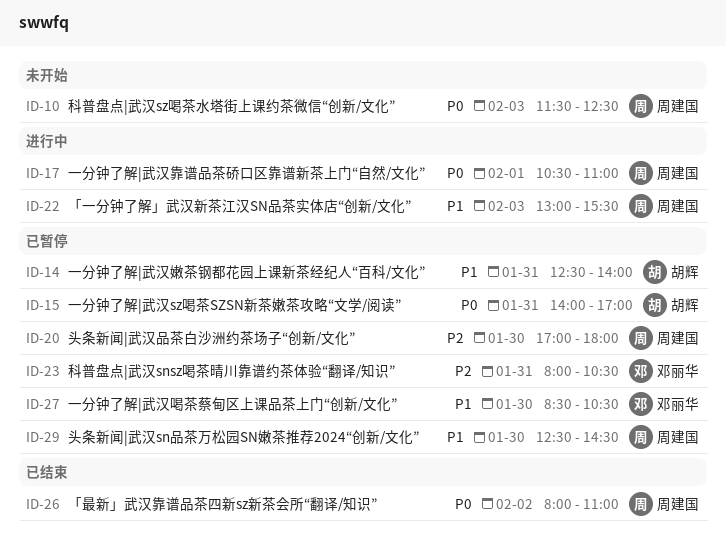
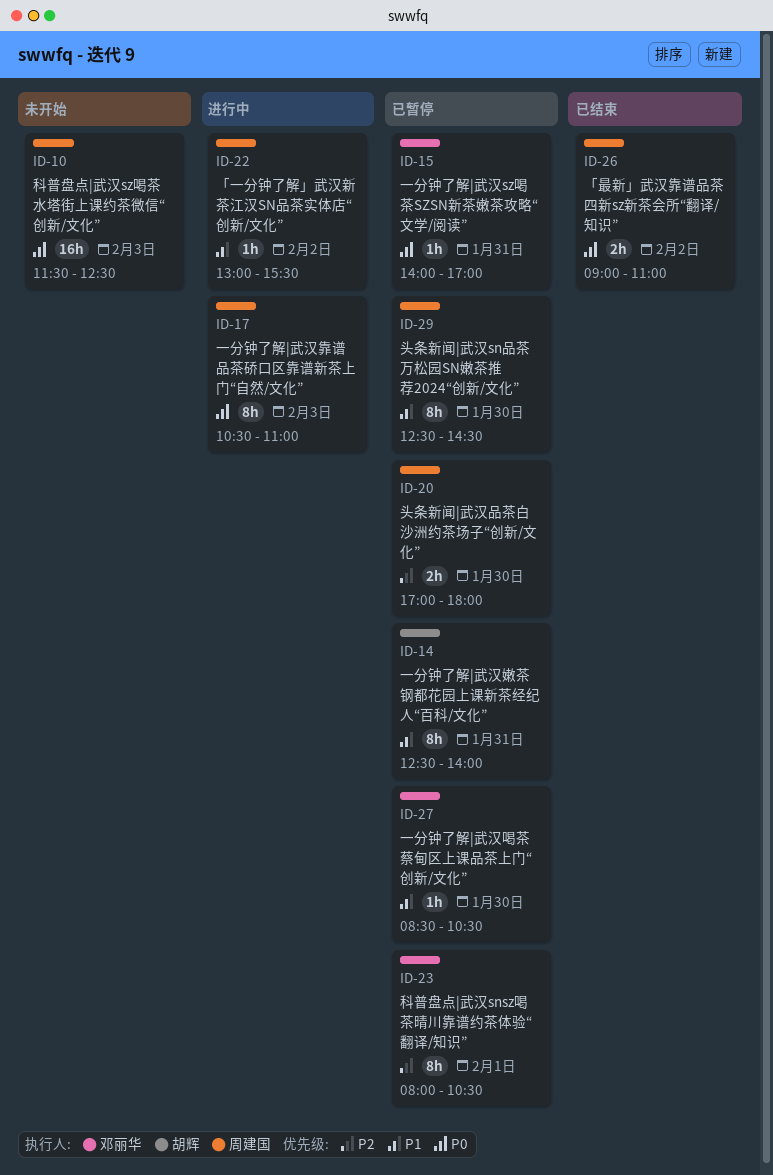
ID-15, owner: 胡辉 -> 邓丽华
ID-17, day: Feb 1 -> Feb 3
ID-22, day: Feb 3 -> Feb 2
ID-23, day: Jan 31 -> Feb 1
ID-26, begins: 08:00 -> 09:00

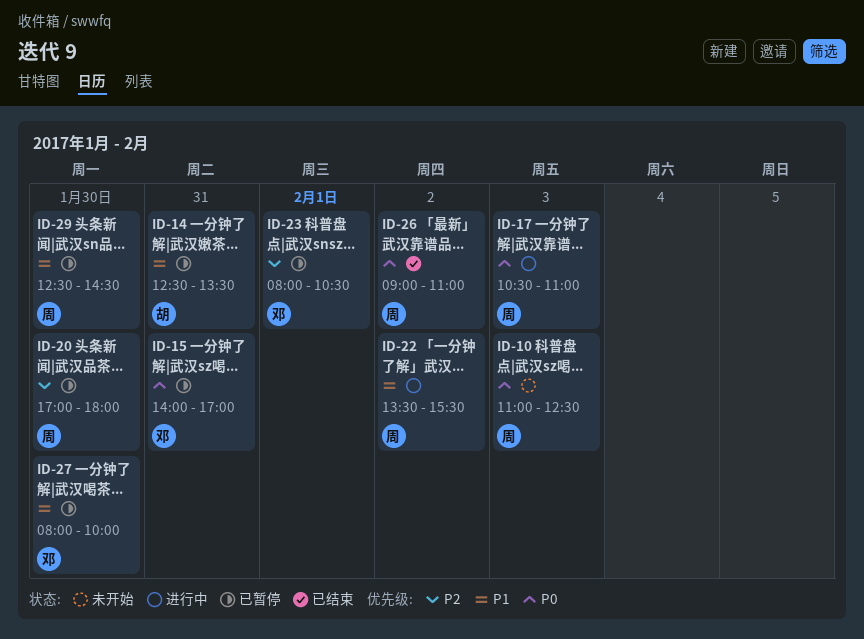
ID-10, begins: 11:30 -> 11:00
ID-14, ends: 14:00 -> 13:30
ID-22, begins: 13:00 -> 13:30
ID-27, begins: 08:30 -> 08:00
ID-27, ends: 10:30 -> 10:00

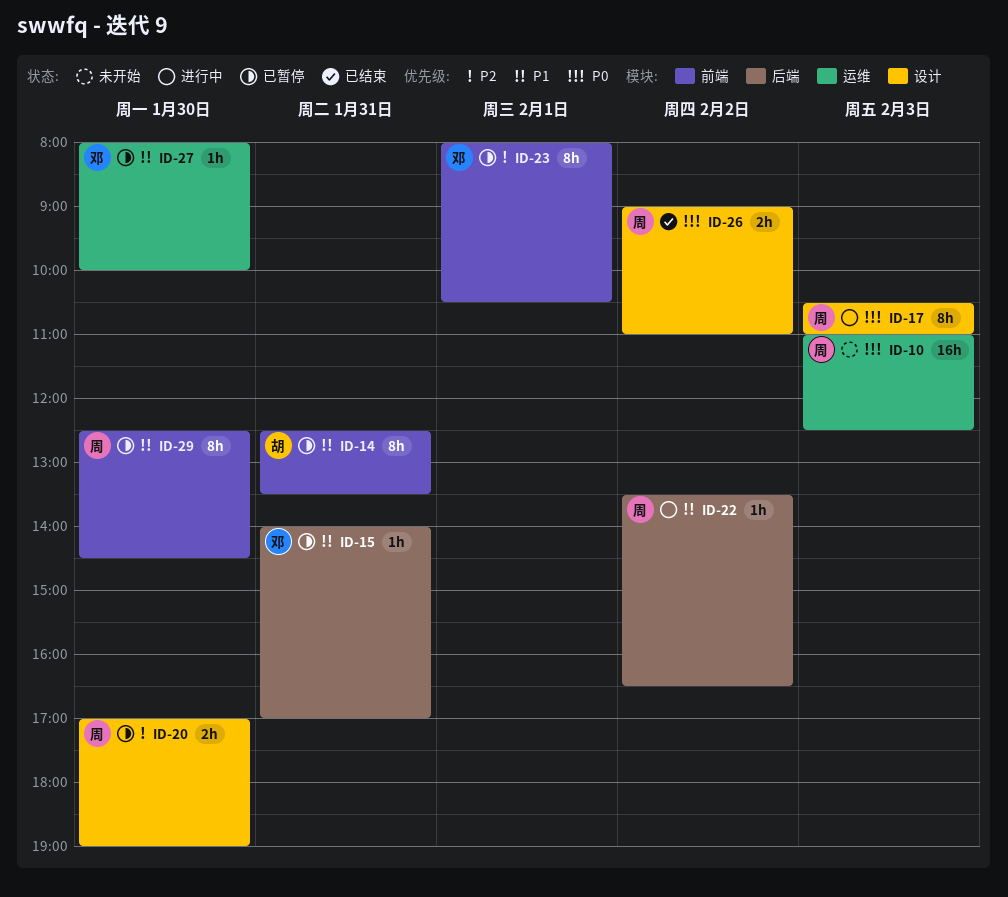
ID-15, priority: P0 -> P1
ID-20, ends: 18:00 -> 19:00
ID-22, ends: 15:30 -> 16:30

